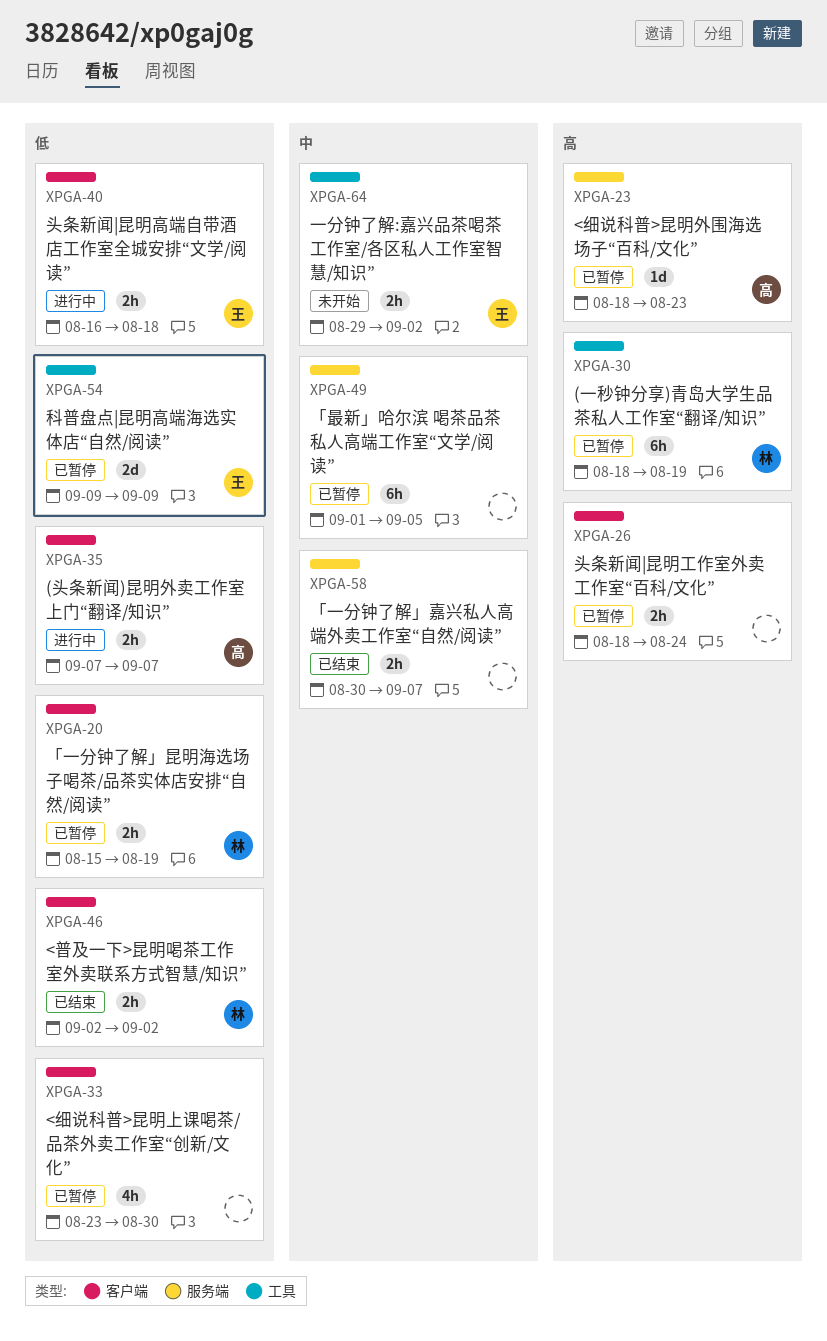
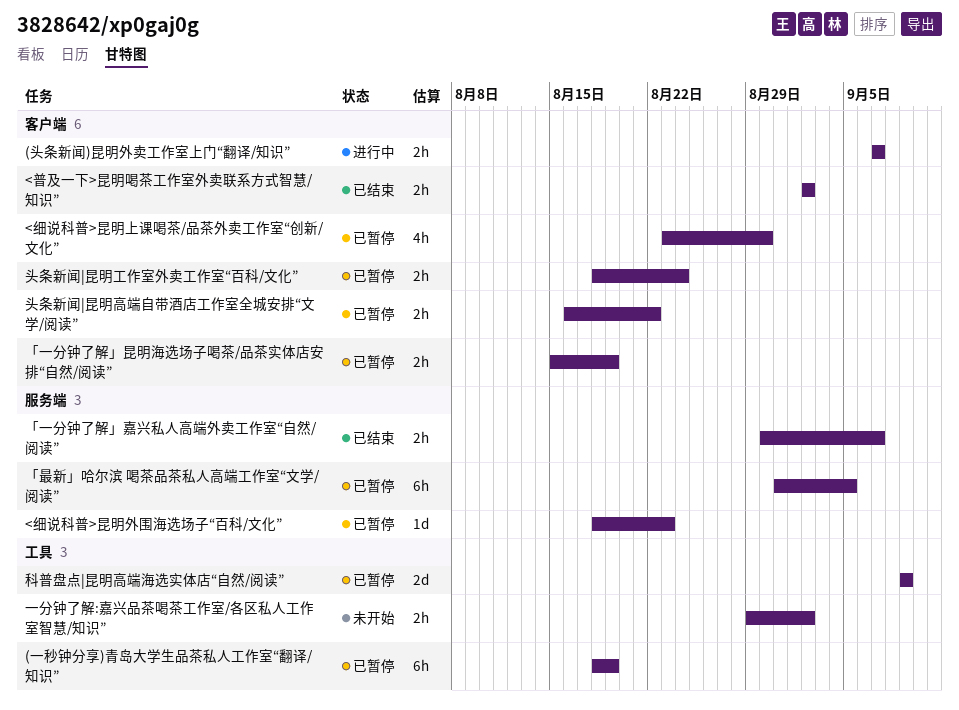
「最新」哈尔滨 喝茶品茶私人高端工作室“文学/阅读”, start: Sep 1 -> Aug 31
头条新闻|昆明高端自带酒店工作室全城安排“文学/阅读”, status: 进行中 -> 已暂停
头条新闻|昆明高端自带酒店工作室全城安排“文学/阅读”, due: Aug 18 -> Aug 22

